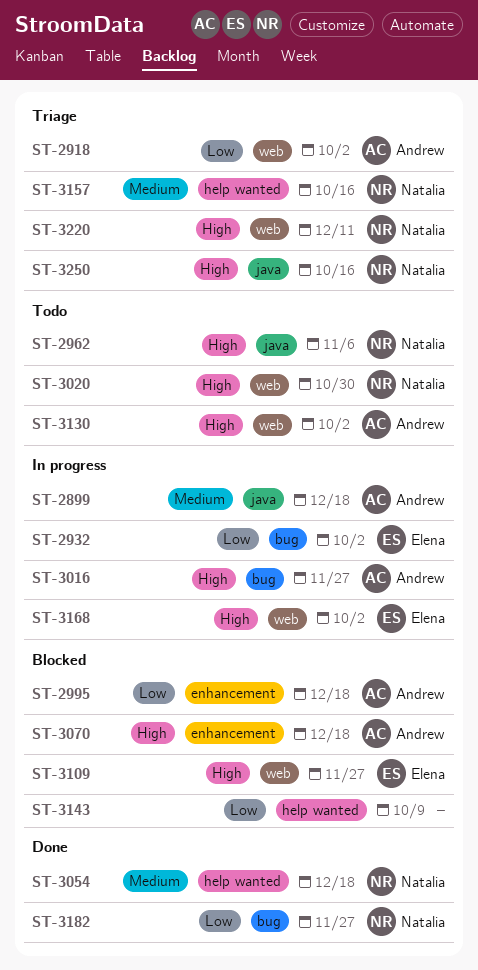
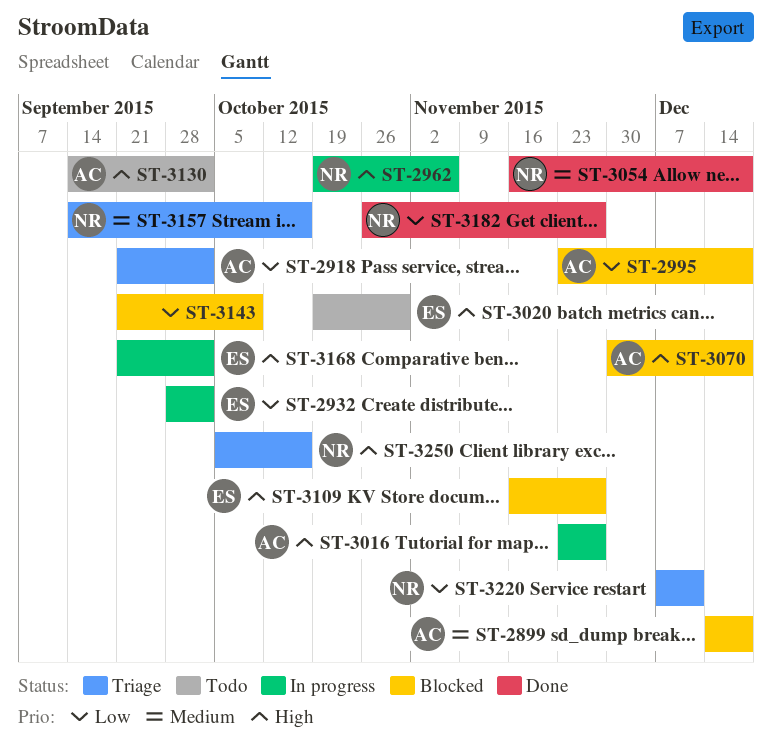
ST-2899, status: In progress -> Blocked
ST-2962, status: Todo -> In progress
ST-3020, owner: Natalia -> Elena
ST-3220, priority: High -> Low

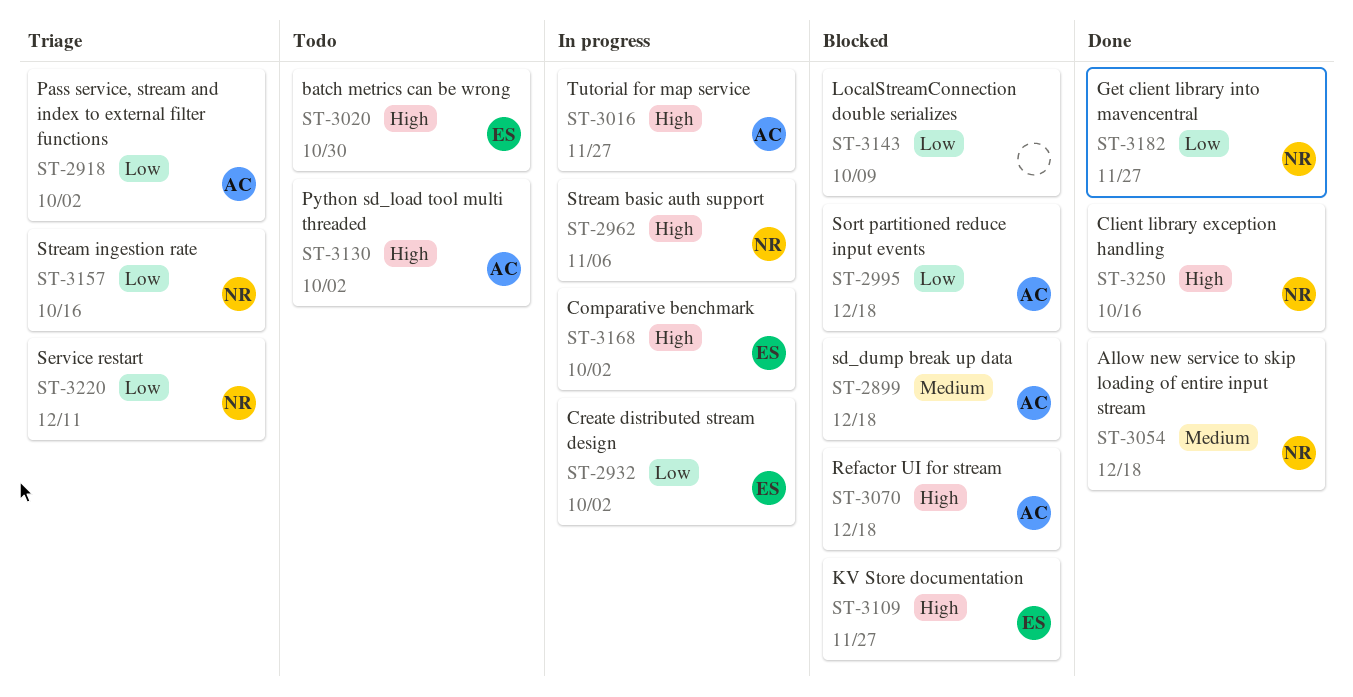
ST-3157, priority: Medium -> Low
ST-3250, status: Triage -> Done

